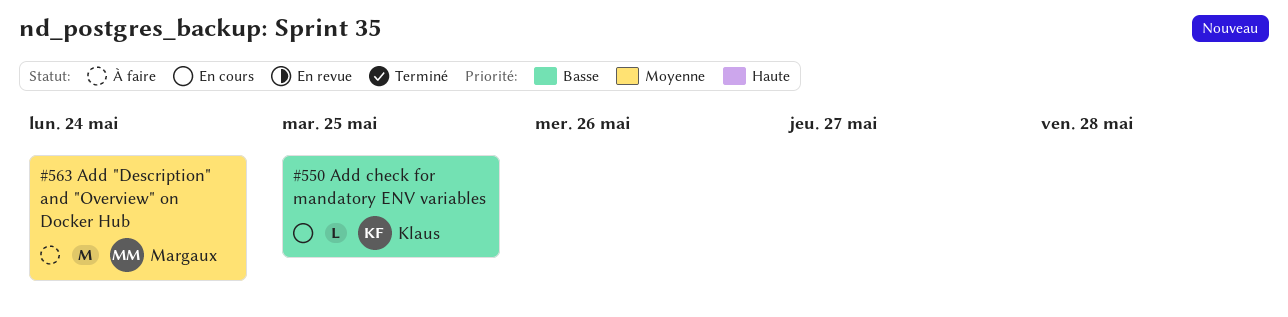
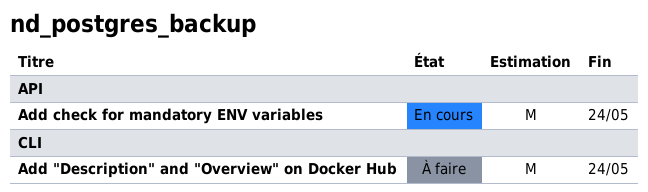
Add check for mandatory ENV variables, estimate: L -> M
Add check for mandatory ENV variables, due: May 25 -> May 24

